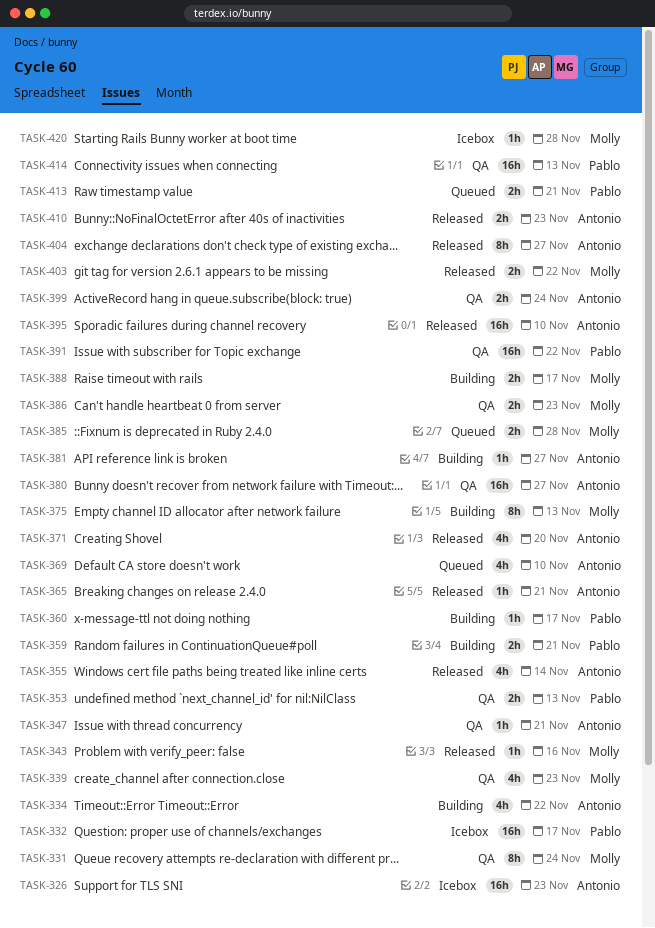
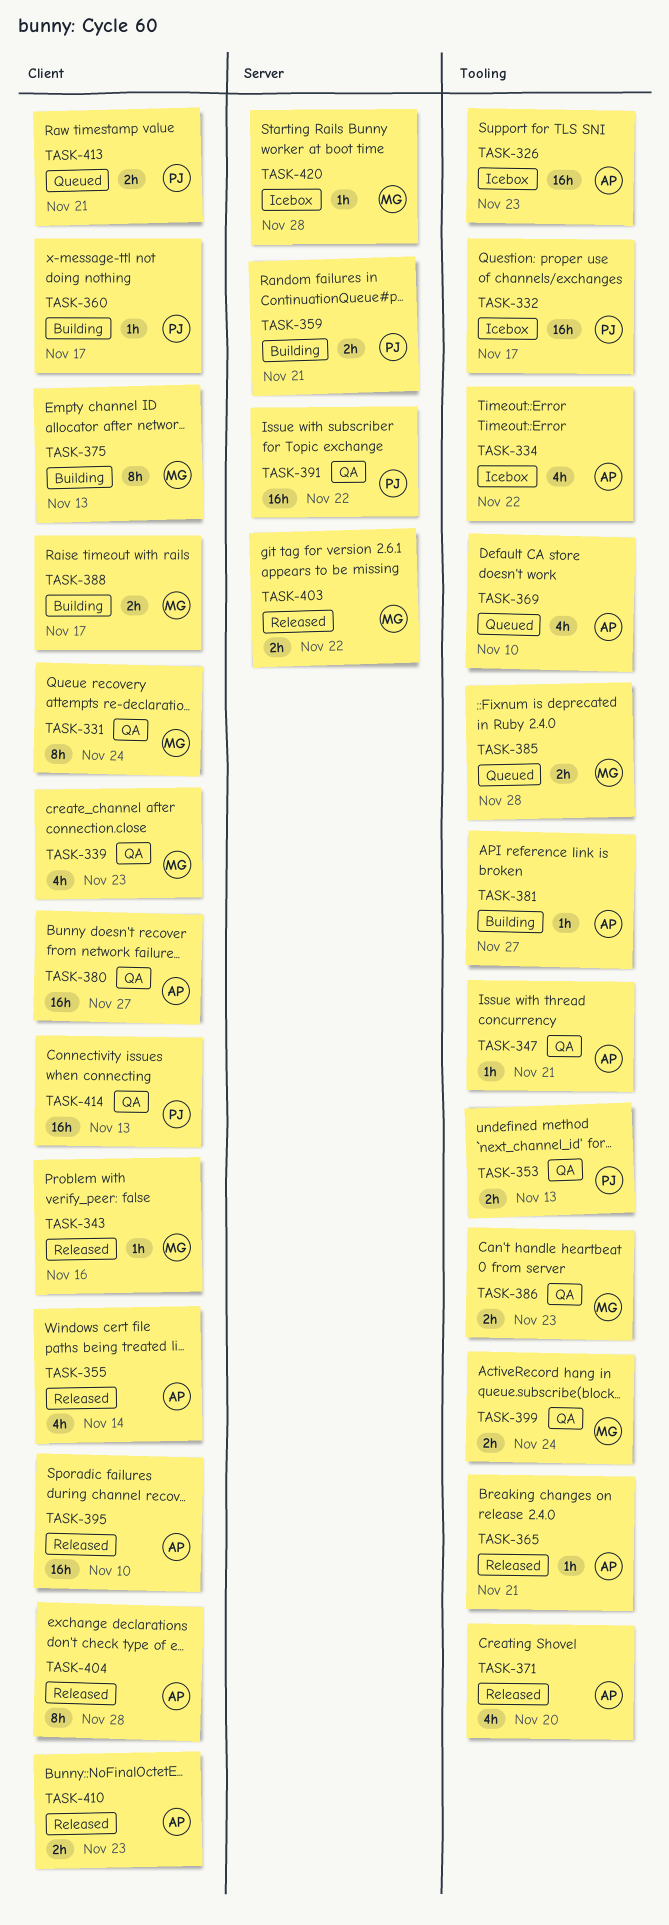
TASK-334, status: Building -> Icebox
TASK-399, owner: Antonio -> Molly
TASK-404, due: Nov 27 -> Nov 28

